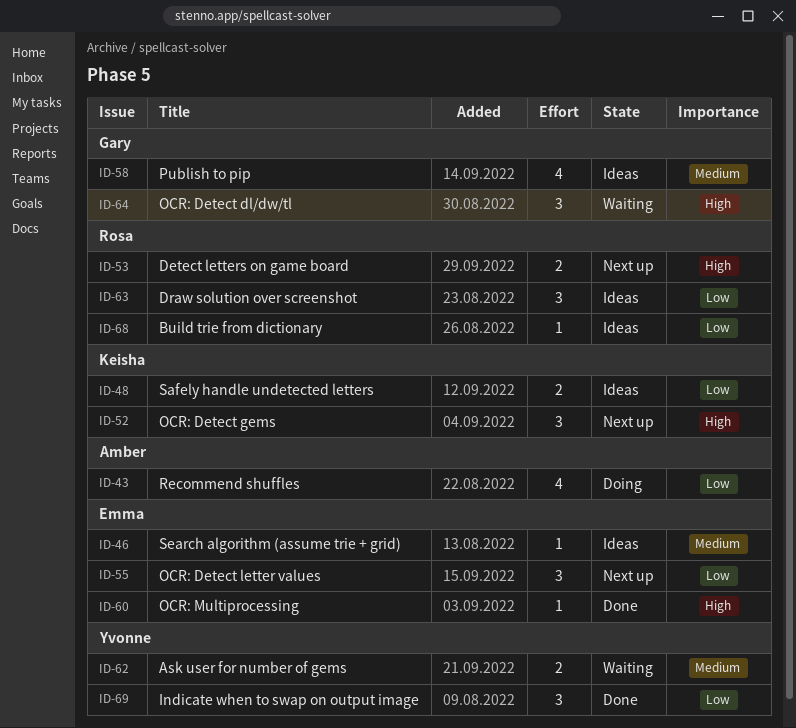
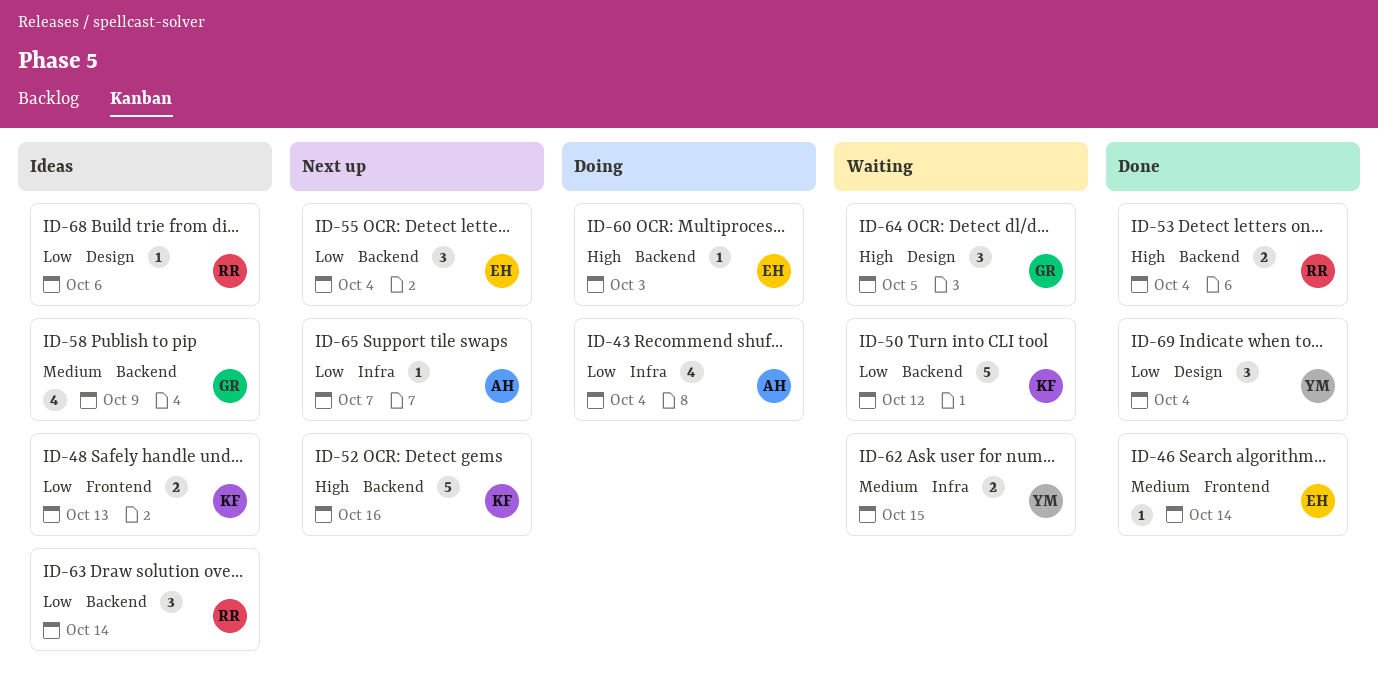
ID-46, status: Ideas -> Done
ID-50: none -> present
ID-52, estimate: 3 -> 5
ID-53, status: Next up -> Done
ID-60, status: Done -> Doing
ID-65: none -> present

